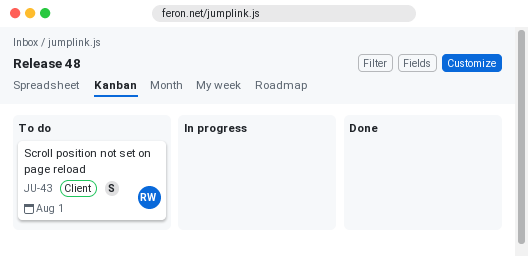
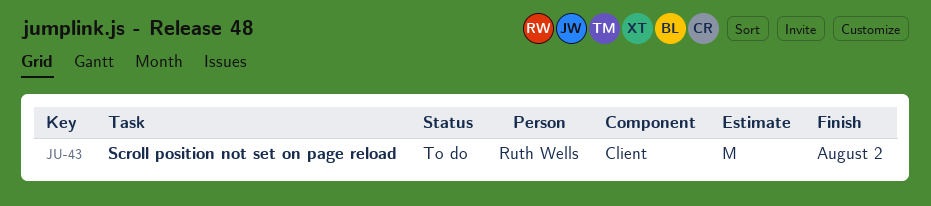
JU-43, estimate: S -> M
JU-43, due: Aug 1 -> Aug 2

